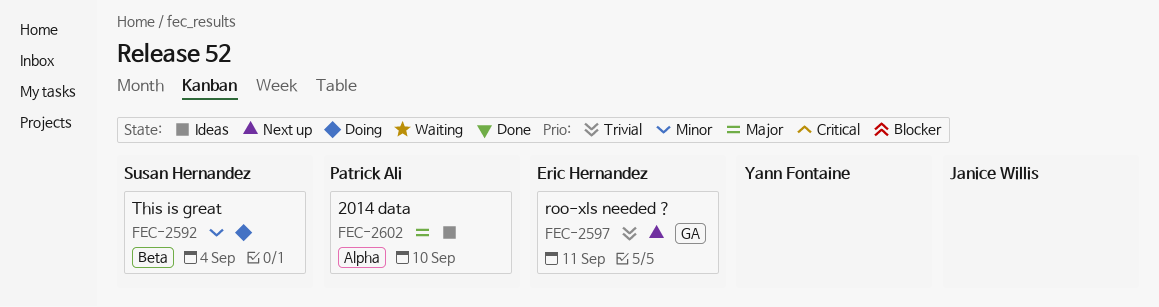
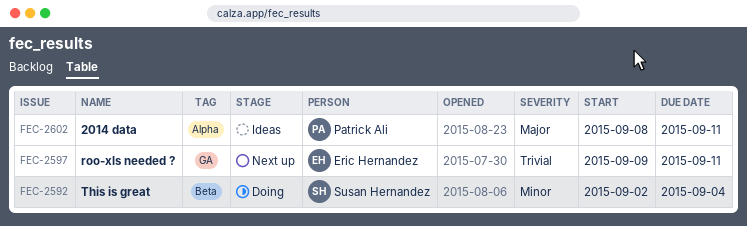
FEC-2602, due: Sep 10 -> Sep 11

